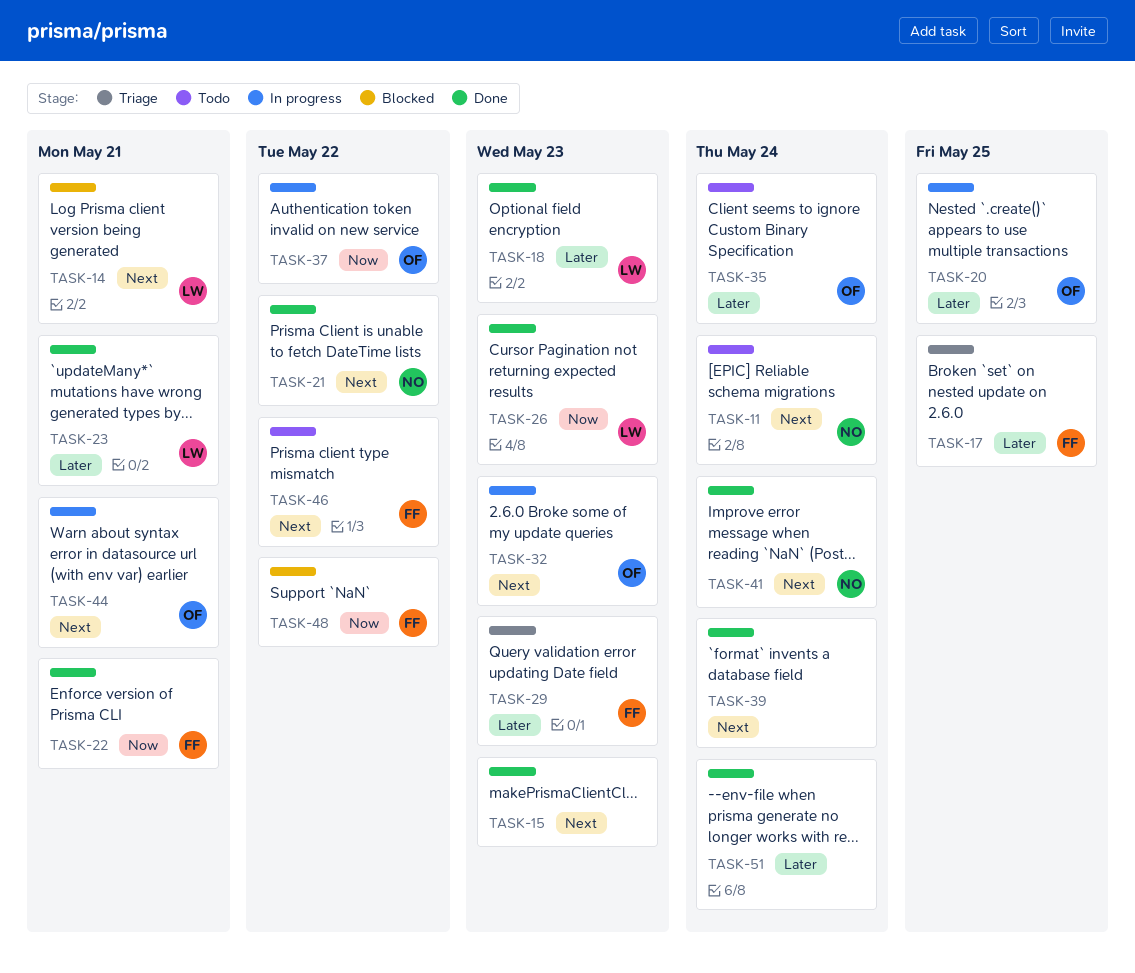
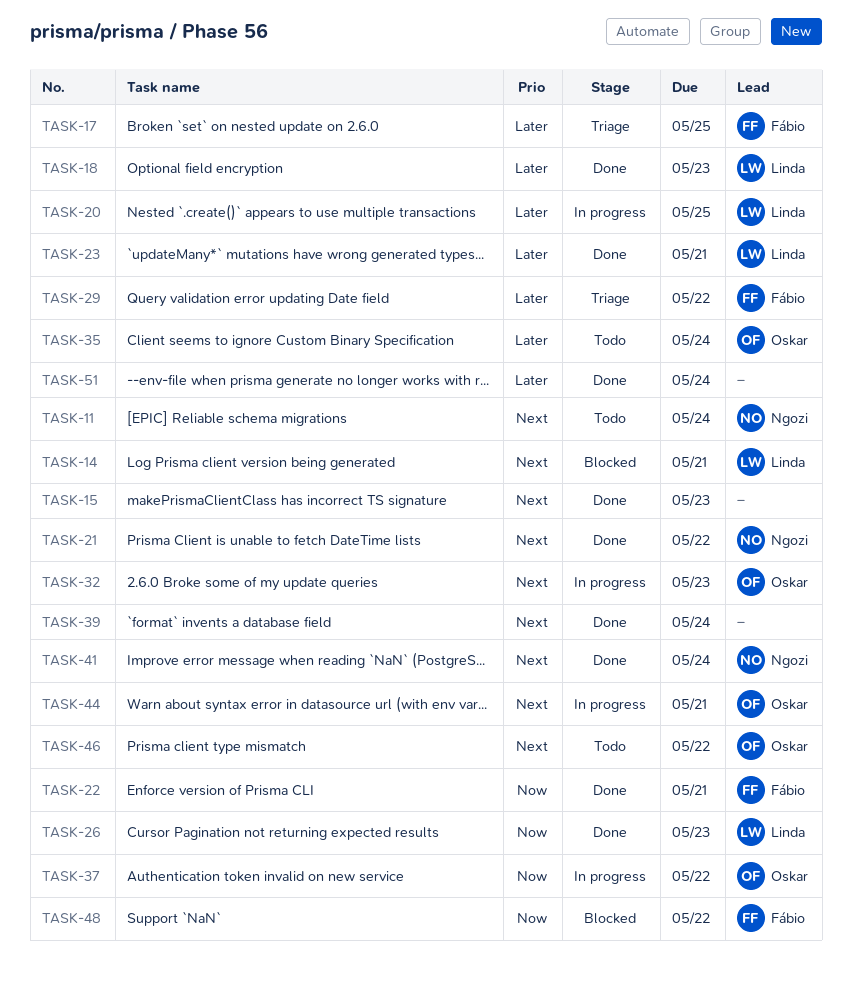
TASK-20, owner: Oskar -> Linda
TASK-29, due: May 23 -> May 22
TASK-46, owner: Fábio -> Oskar

